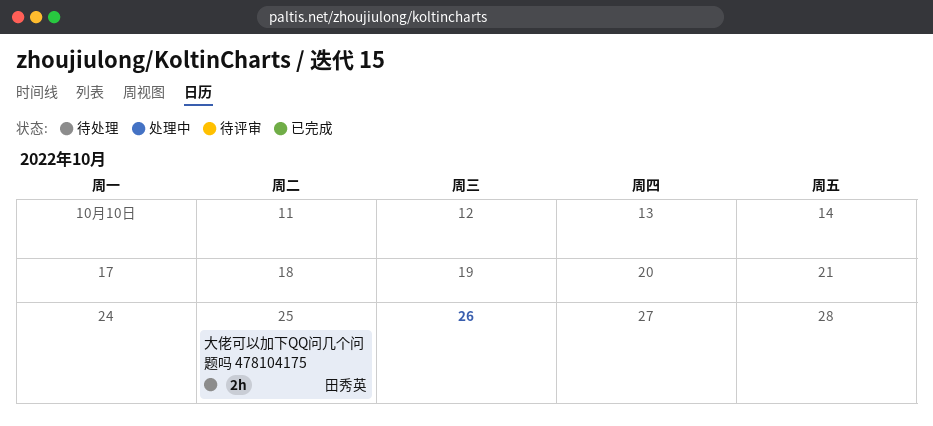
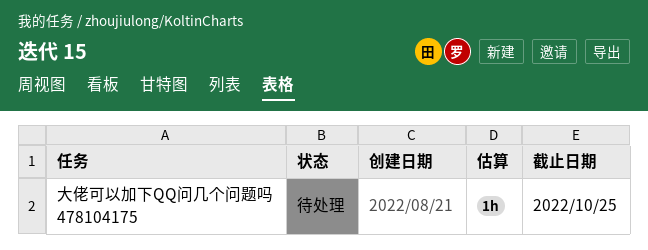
大佬可以加下QQ问几个问题吗 478104175, estimate: 2h -> 1h

